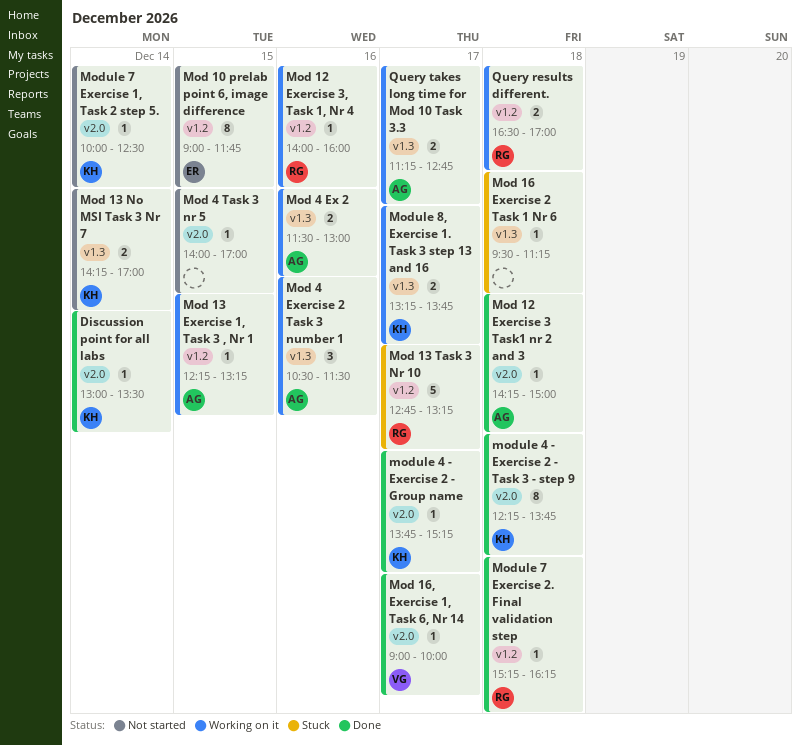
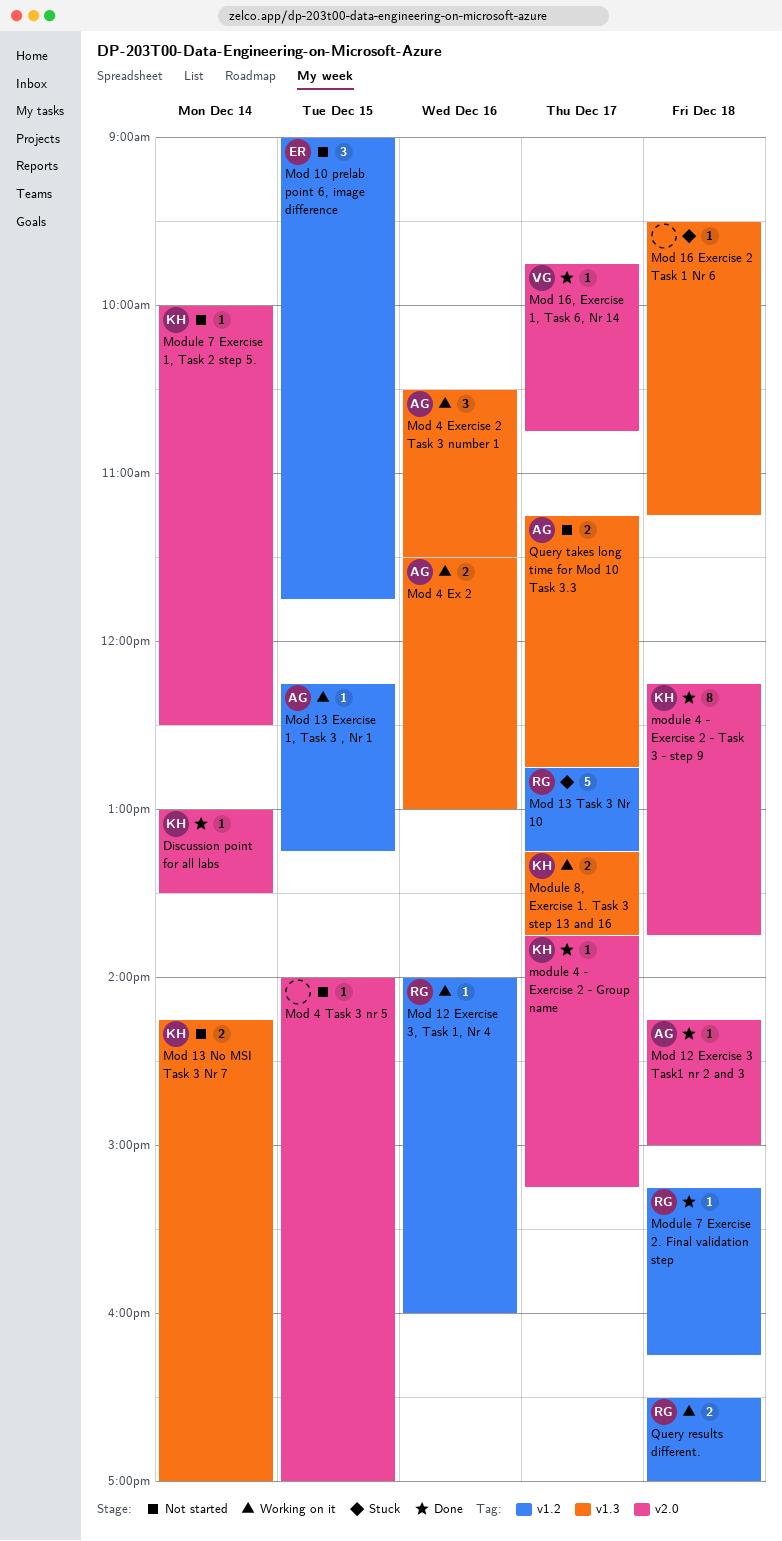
Mod 10 prelab point 6, image difference, estimate: 8 -> 3
Mod 16, Exercise 1, Task 6, Nr 14, begins: 09:00 -> 09:45
Mod 16, Exercise 1, Task 6, Nr 14, ends: 10:00 -> 10:45
Query takes long time for Mod 10 Task 3.3, status: Working on it -> Not started

